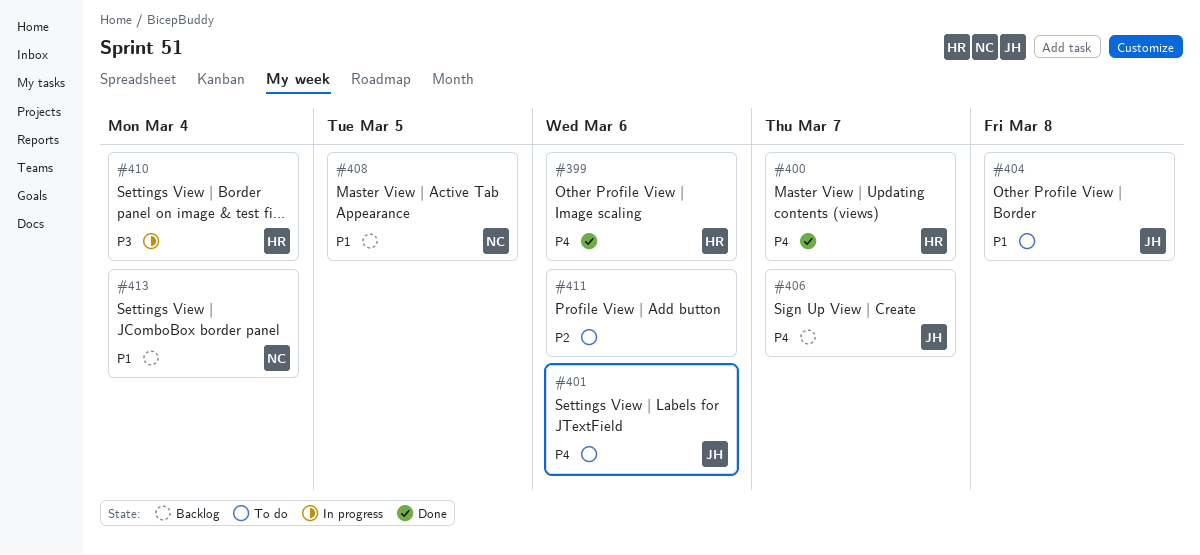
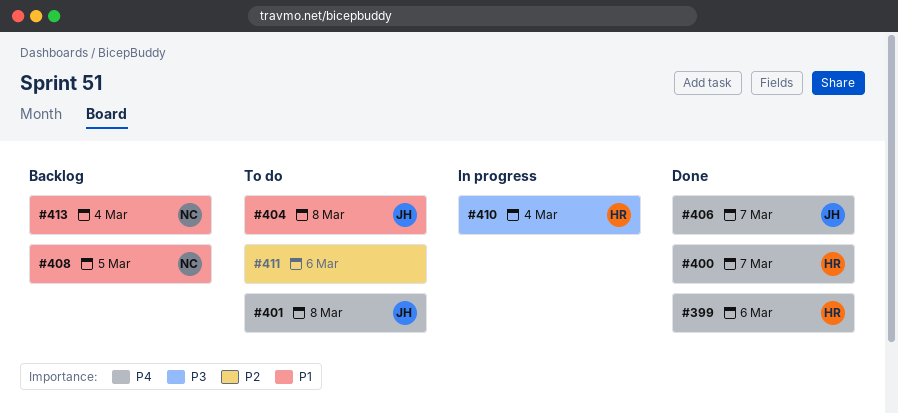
#401, due: Mar 6 -> Mar 8
#406, status: Backlog -> Done

